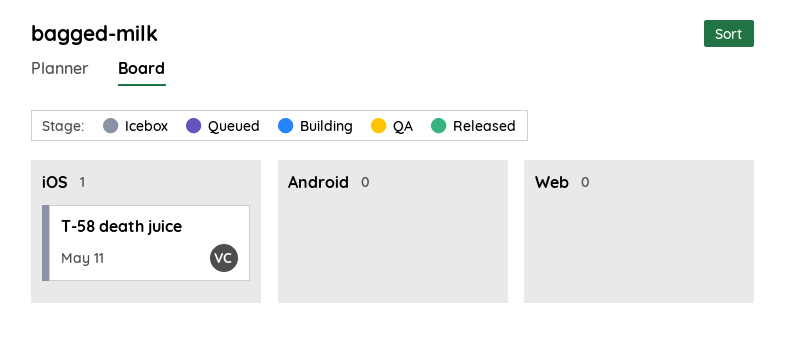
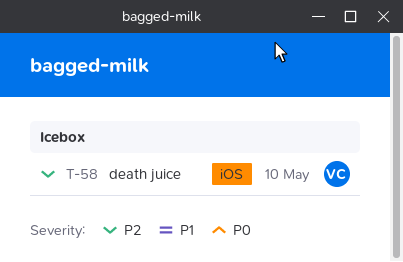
T-58, due: May 11 -> May 10

